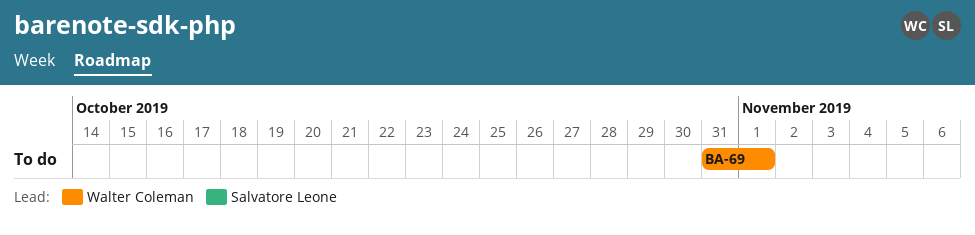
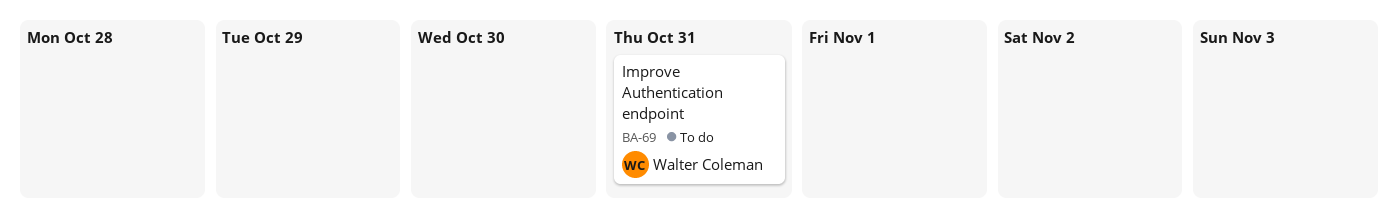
BA-69, due: Nov 1 -> Oct 31

